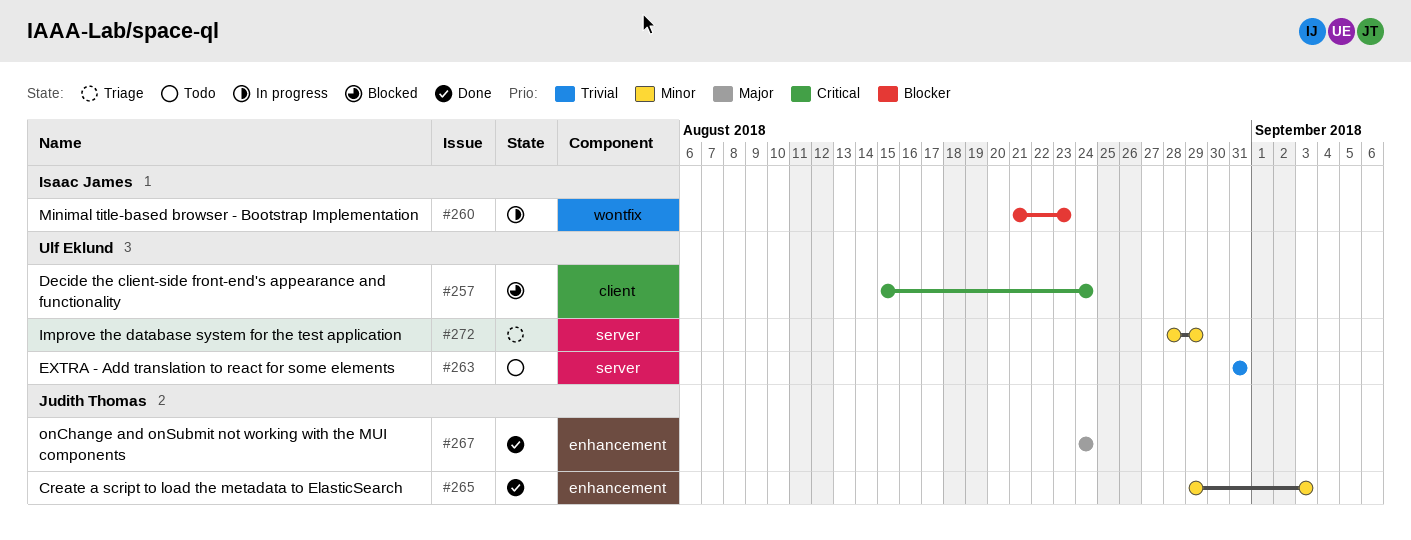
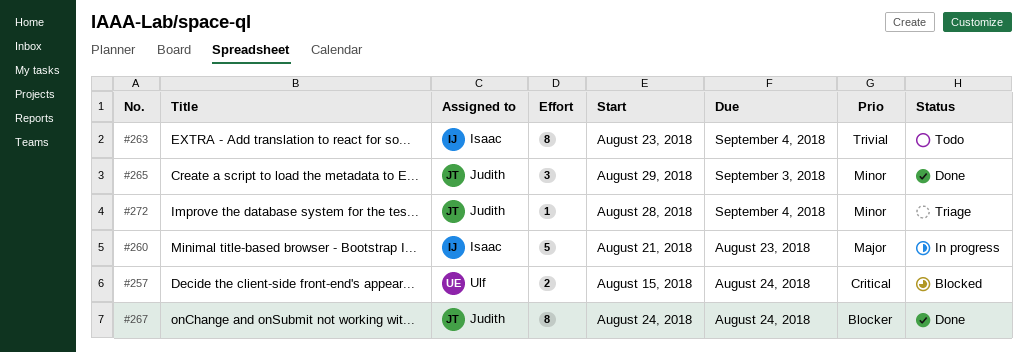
#260, priority: Blocker -> Major
#263, owner: Ulf Eklund -> Isaac James
#263, start: Aug 31 -> Aug 23
#263, due: Aug 31 -> Sep 4
#267, priority: Major -> Blocker
#272, owner: Ulf Eklund -> Judith Thomas
#272, due: Aug 29 -> Sep 4

